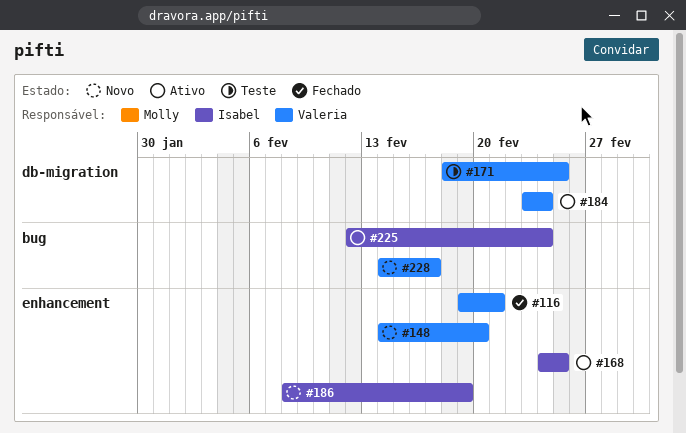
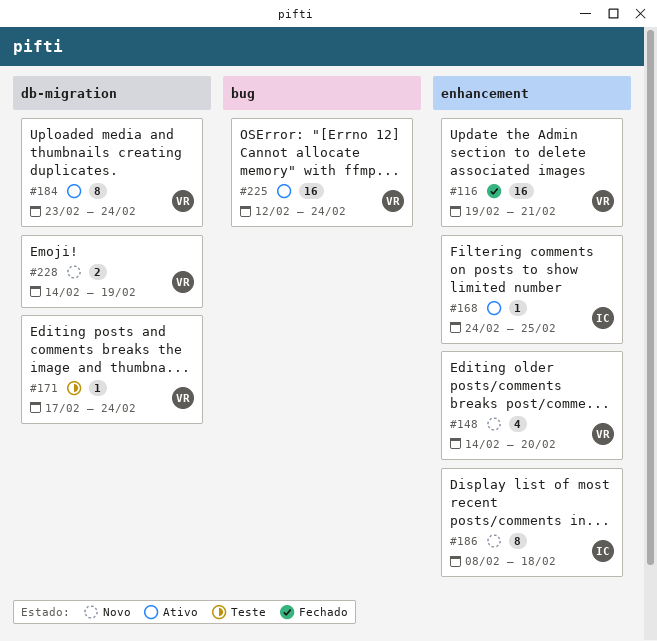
#171, start: Feb 18 -> Feb 17
#171, due: Feb 25 -> Feb 24
#186, due: Feb 19 -> Feb 18
#225, owner: Isabel -> Valeria
#228, label: bug -> db-migration
#228, due: Feb 17 -> Feb 19

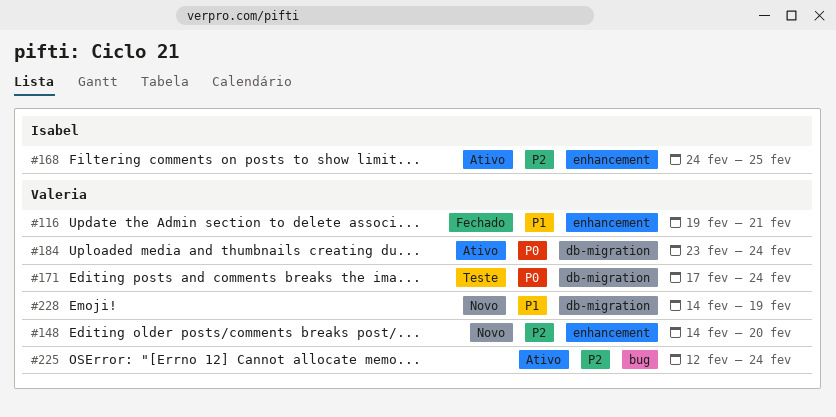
#186: present -> none

